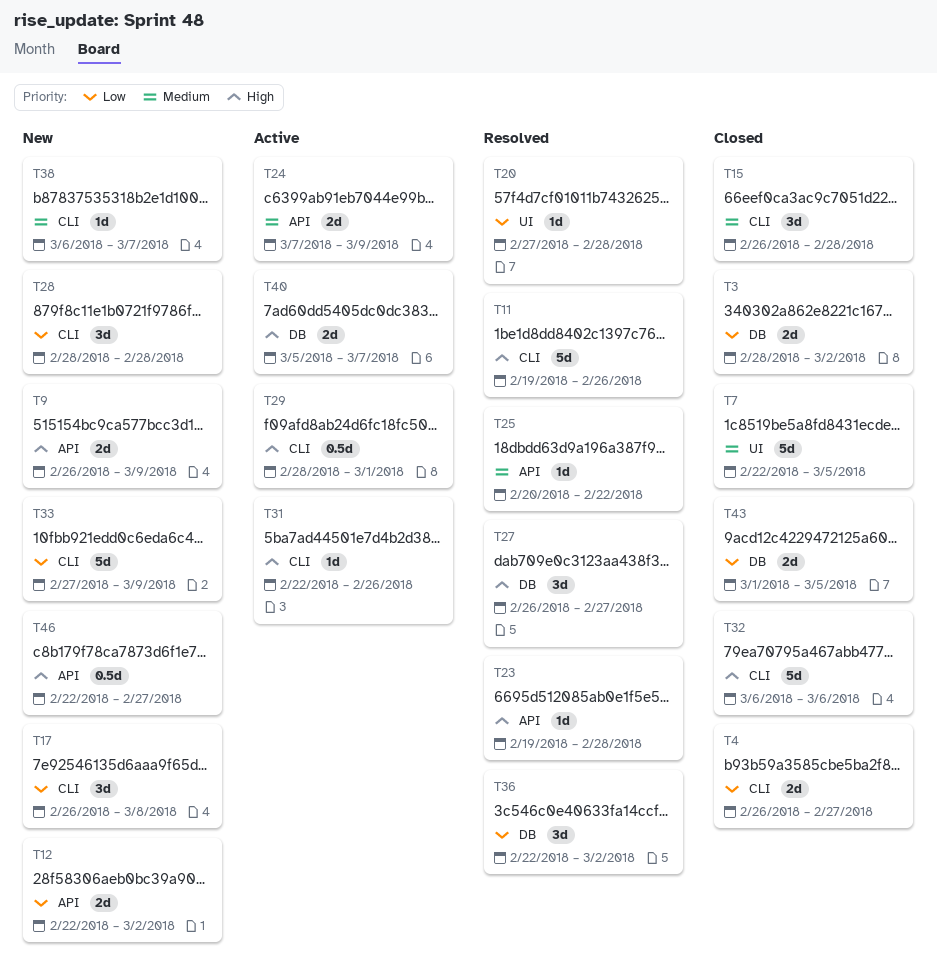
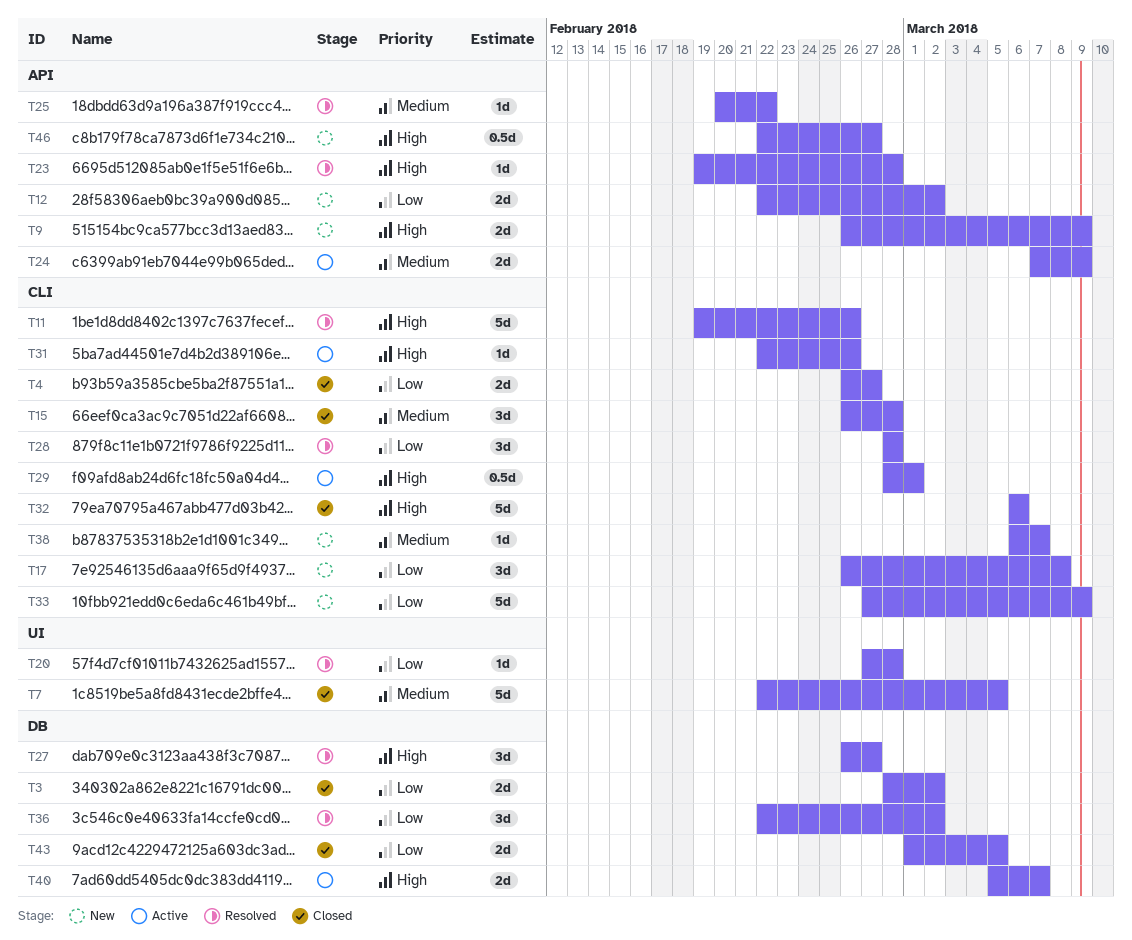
T28, status: New -> Resolved

